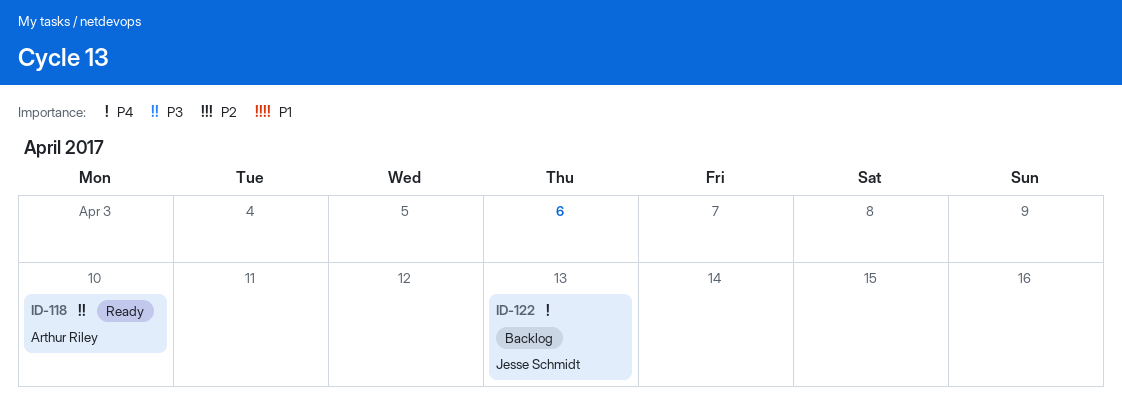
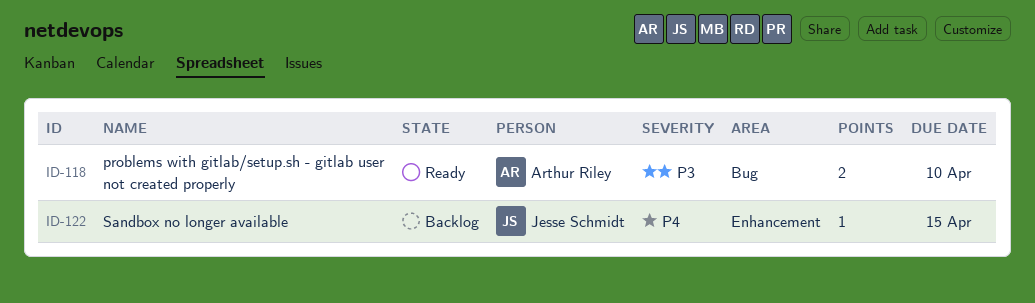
ID-122, due: Apr 13 -> Apr 15

